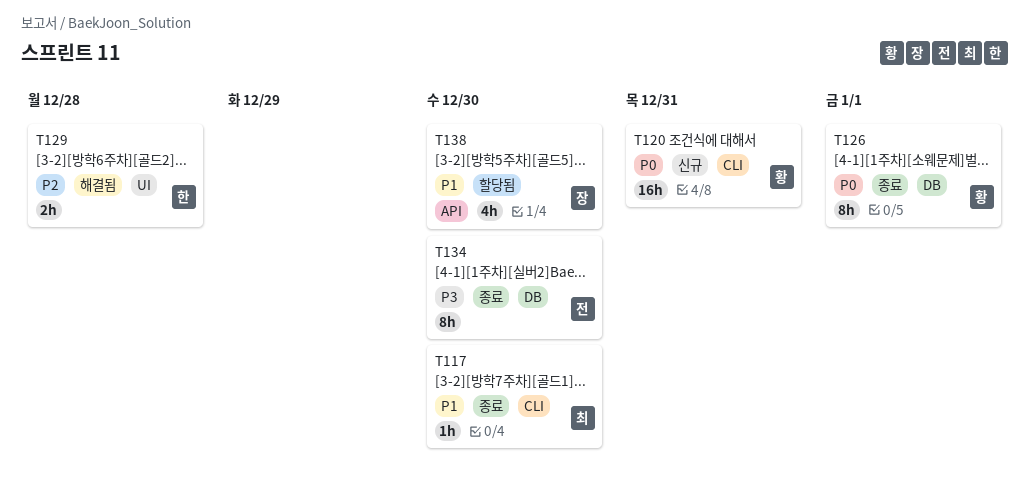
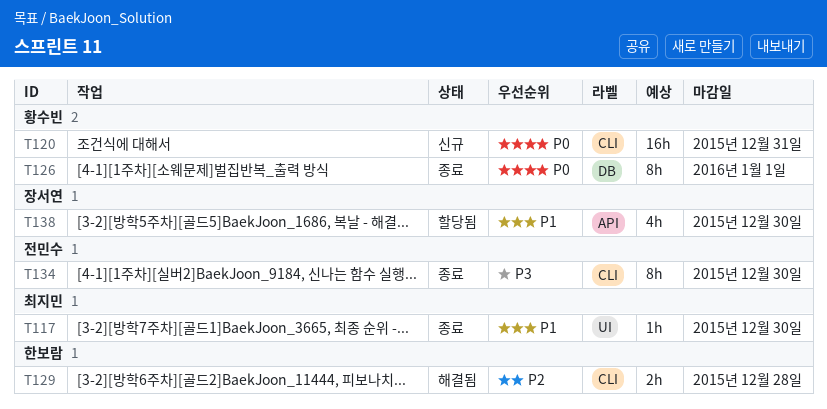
T117, label: CLI -> UI
T129, label: UI -> CLI
T134, label: DB -> CLI

